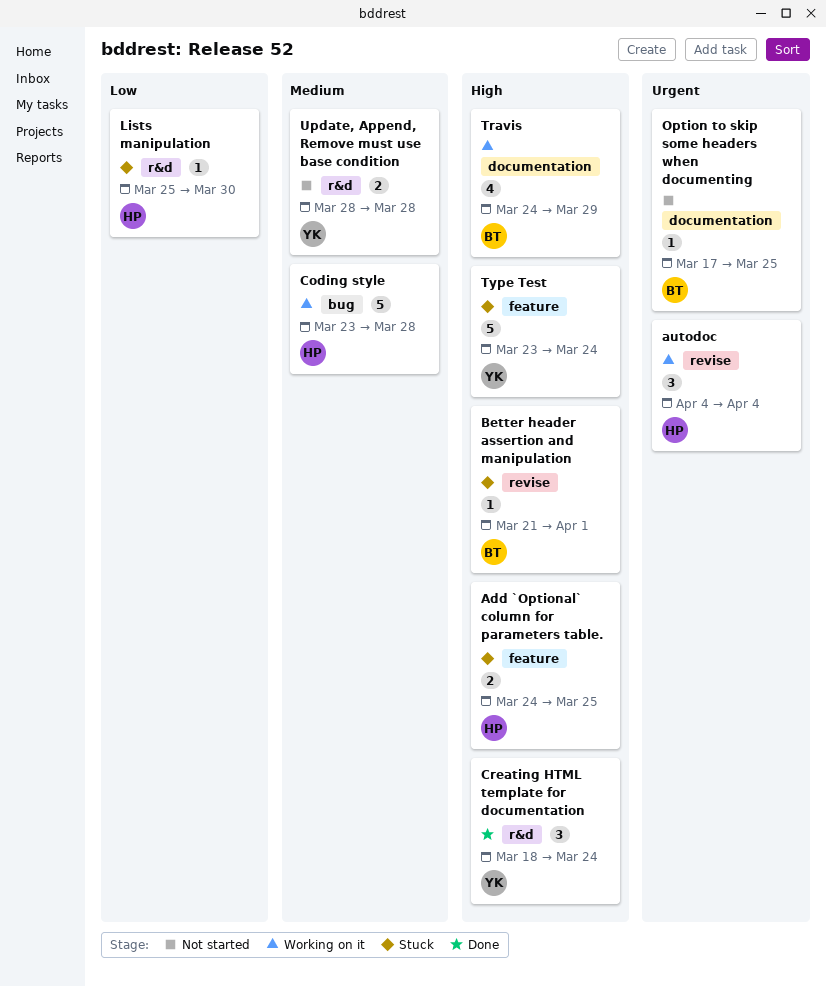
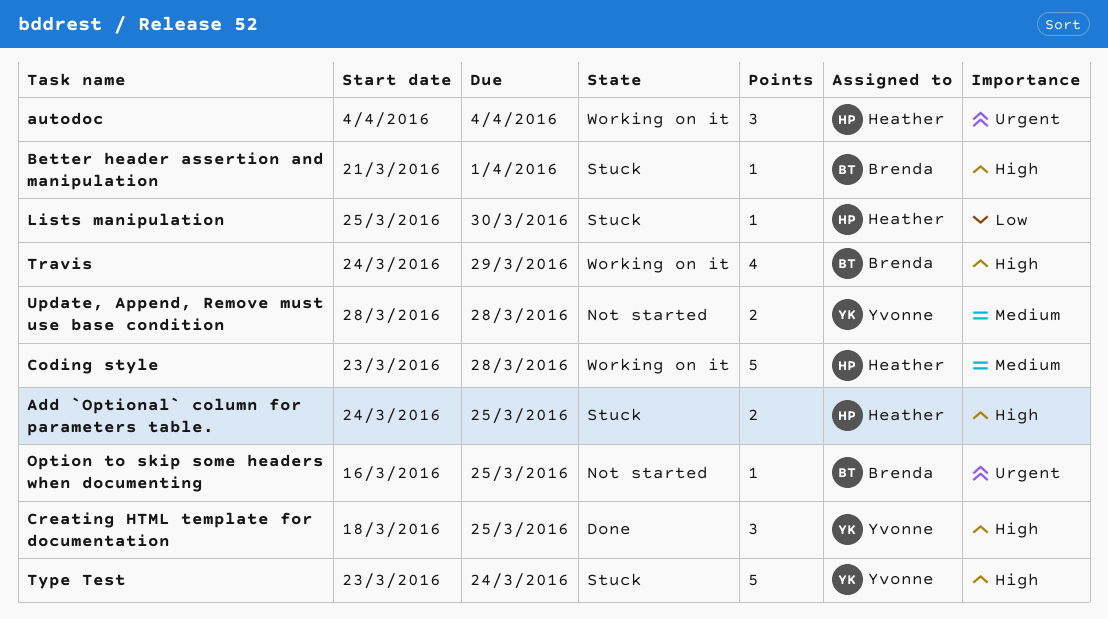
Creating HTML template for documentation, due: Mar 24 -> Mar 25
Option to skip some headers when documenting, start: Mar 17 -> Mar 16

